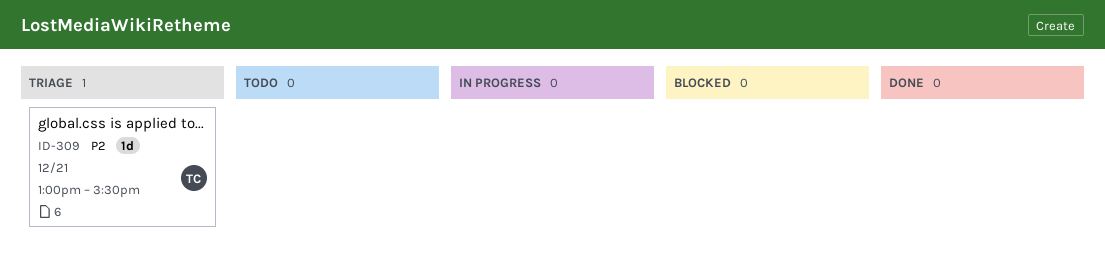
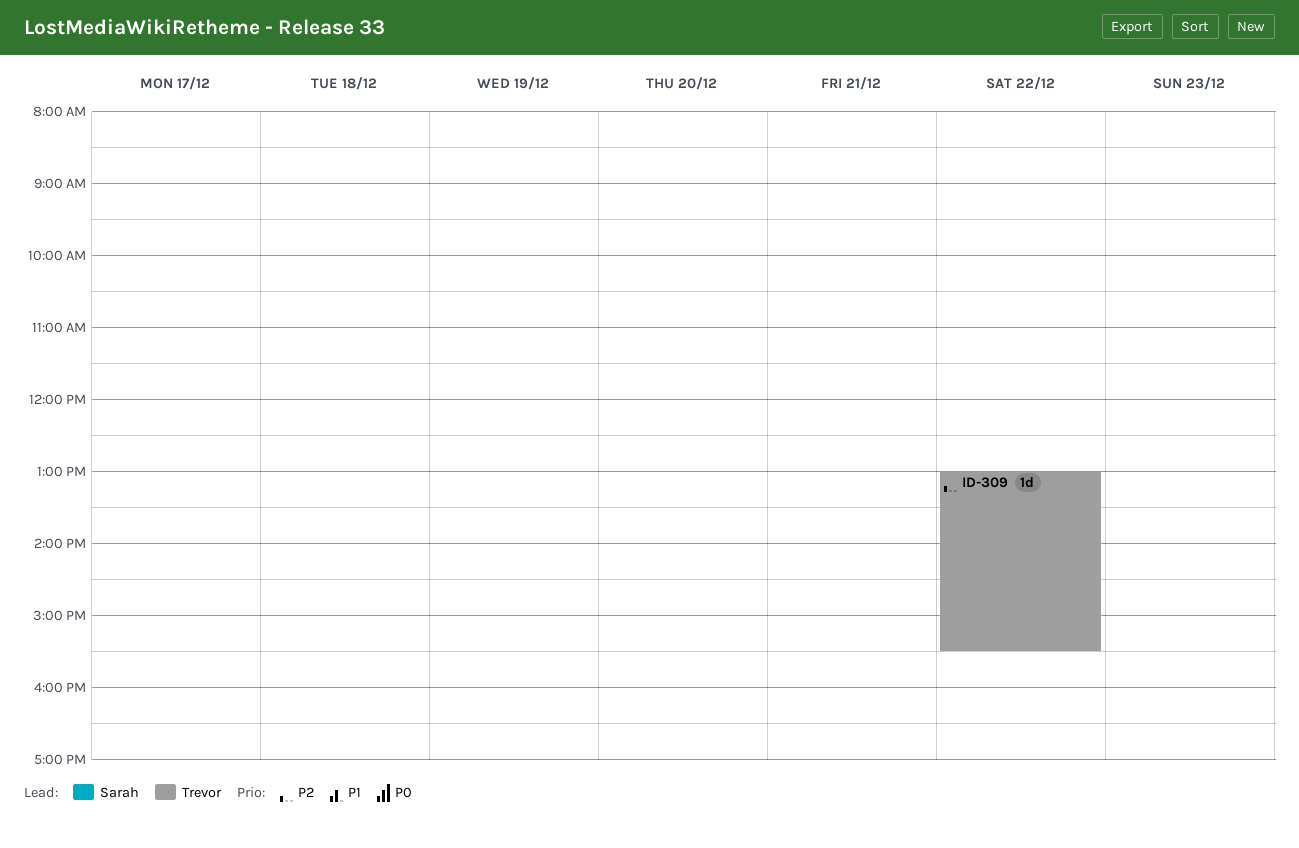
ID-309, day: Dec 21 -> Dec 22

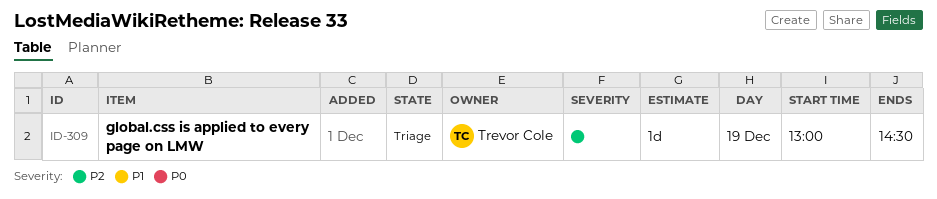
ID-309, day: Dec 22 -> Dec 19
ID-309, ends: 15:30 -> 14:30

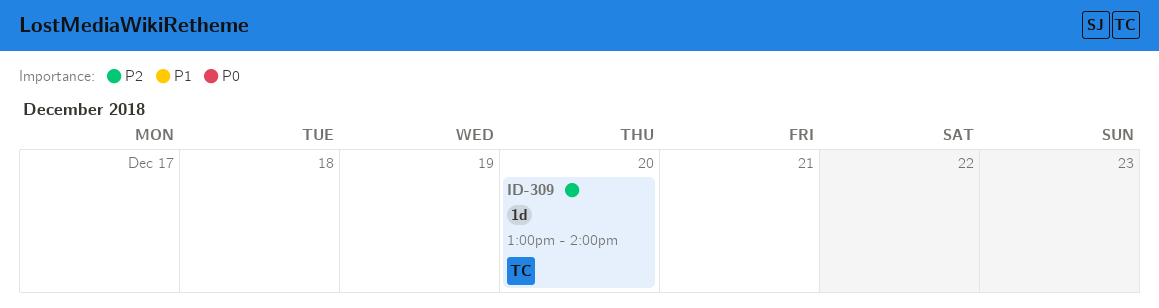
ID-309, day: Dec 19 -> Dec 20
ID-309, ends: 14:30 -> 14:00

